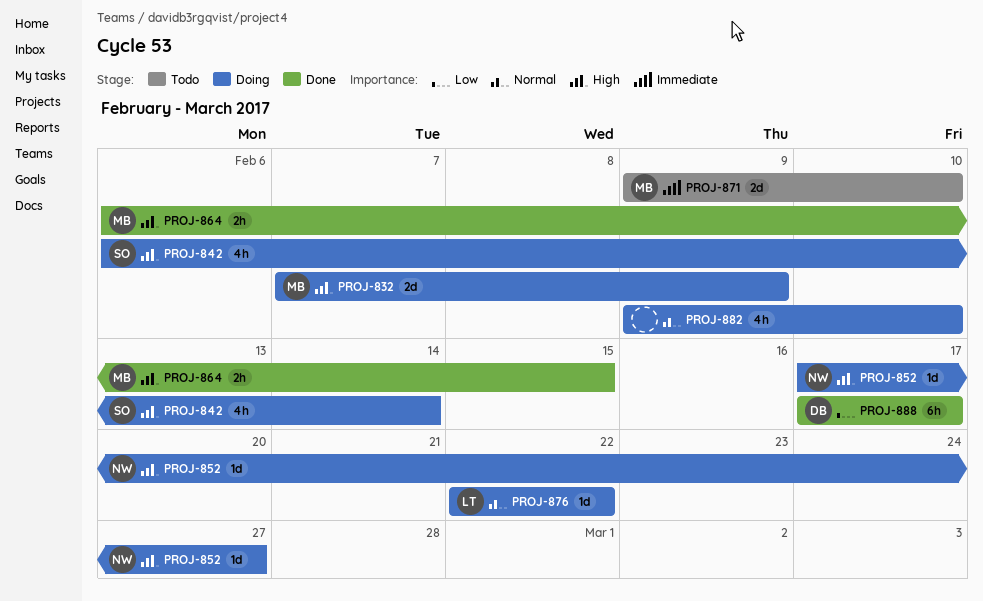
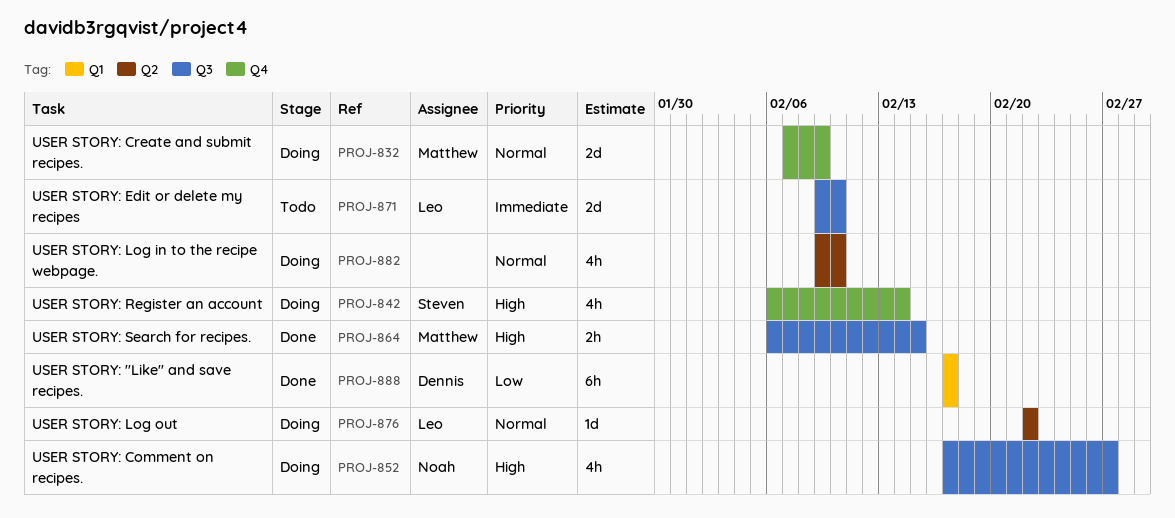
PROJ-832, priority: High -> Normal
PROJ-852, estimate: 1d -> 4h
PROJ-871, owner: Matthew -> Leo

